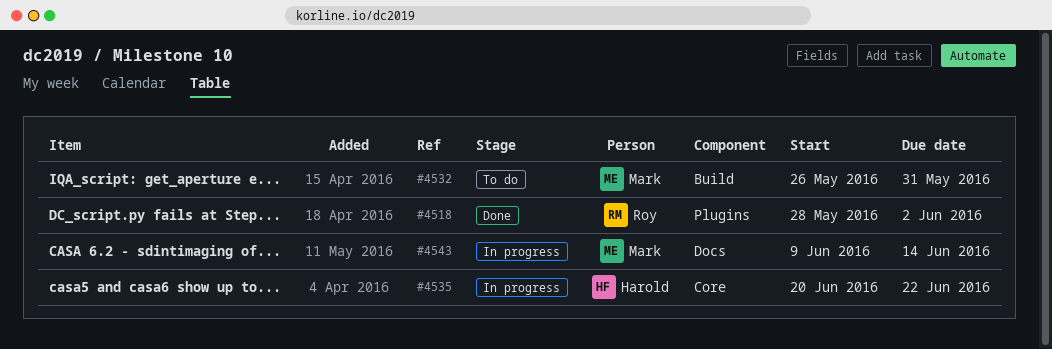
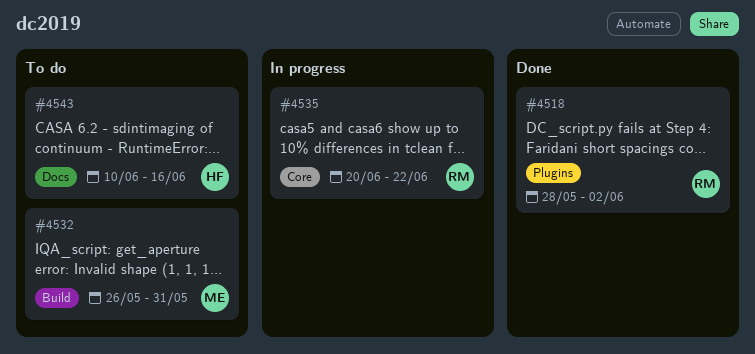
#4535, owner: Harold -> Roy
#4543, status: In progress -> To do
#4543, owner: Mark -> Harold
#4543, start: Jun 9 -> Jun 10
#4543, due: Jun 14 -> Jun 16

